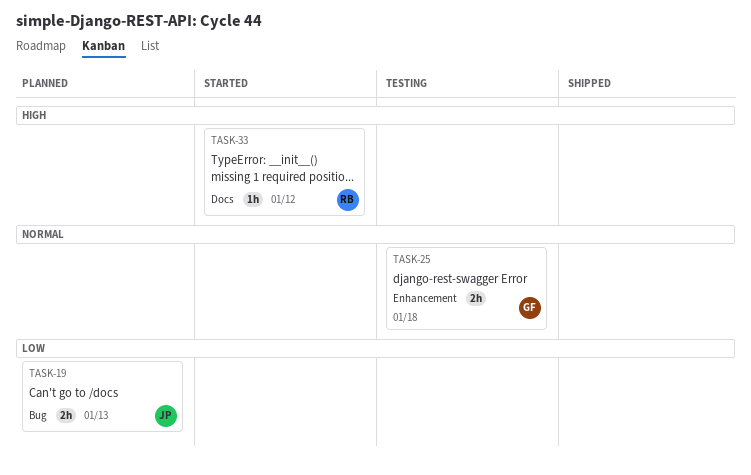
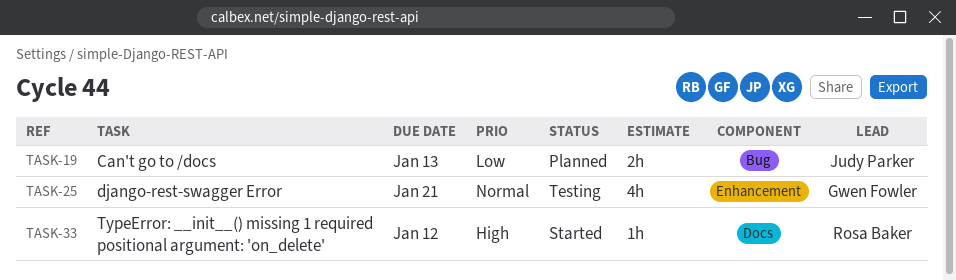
TASK-25, estimate: 2h -> 4h
TASK-25, due: Jan 18 -> Jan 21

